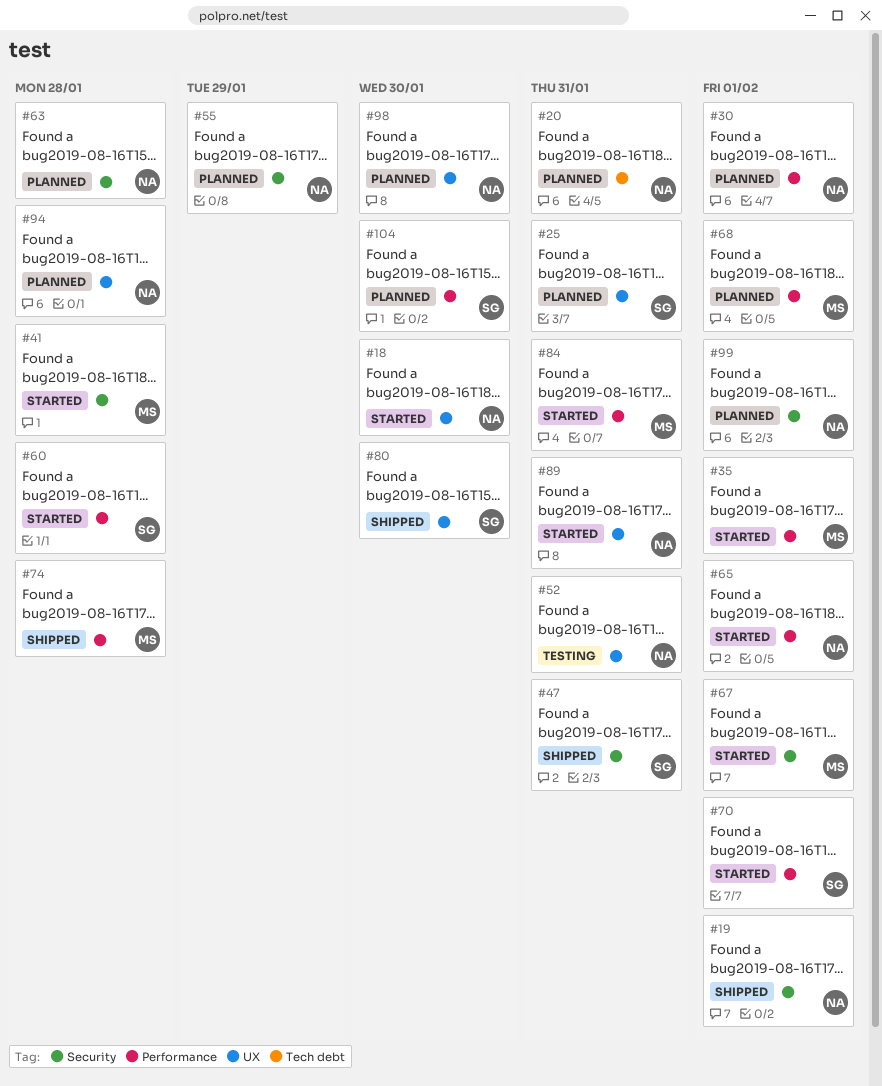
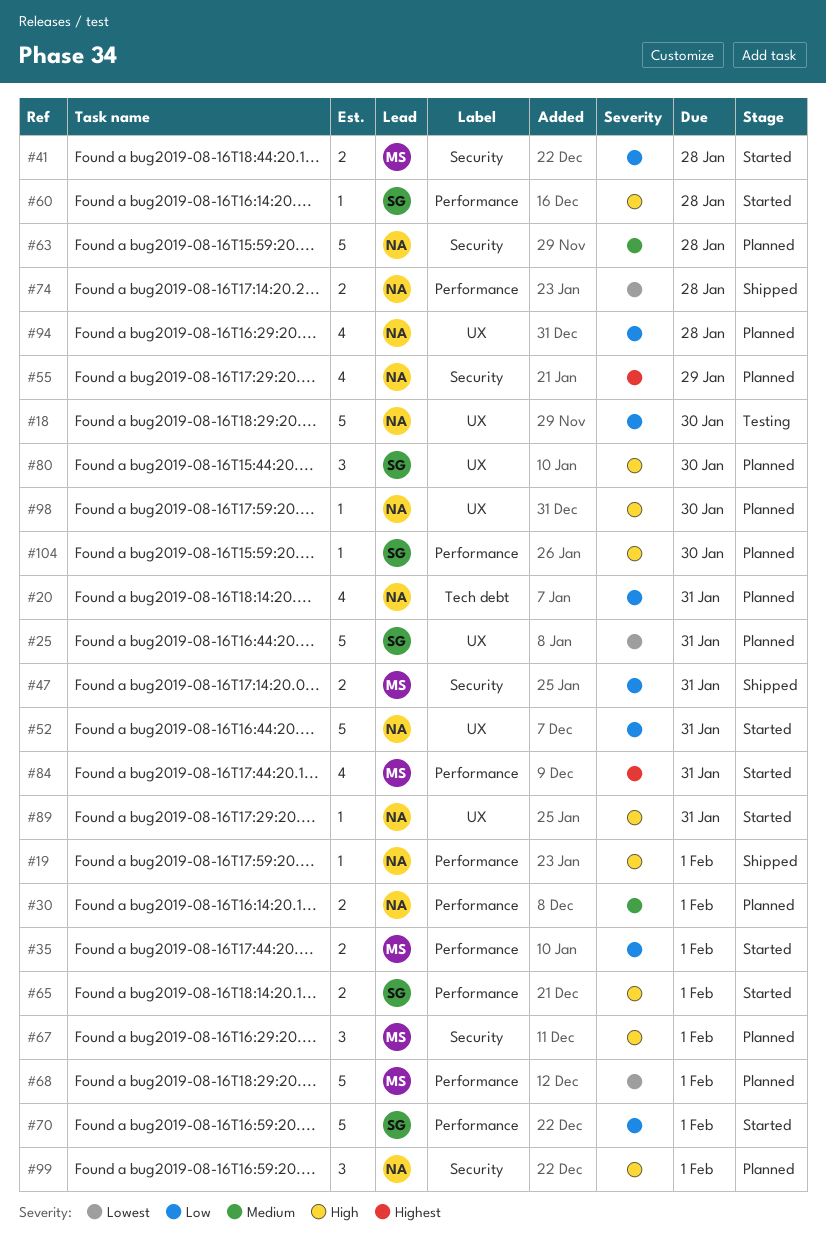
#18, status: Started -> Testing
#19, label: Security -> Performance
#47, owner: SG -> MS
#52, status: Testing -> Started
#65, owner: NA -> SG
#67, status: Started -> Planned
#74, owner: MS -> NA
#80, status: Shipped -> Planned

